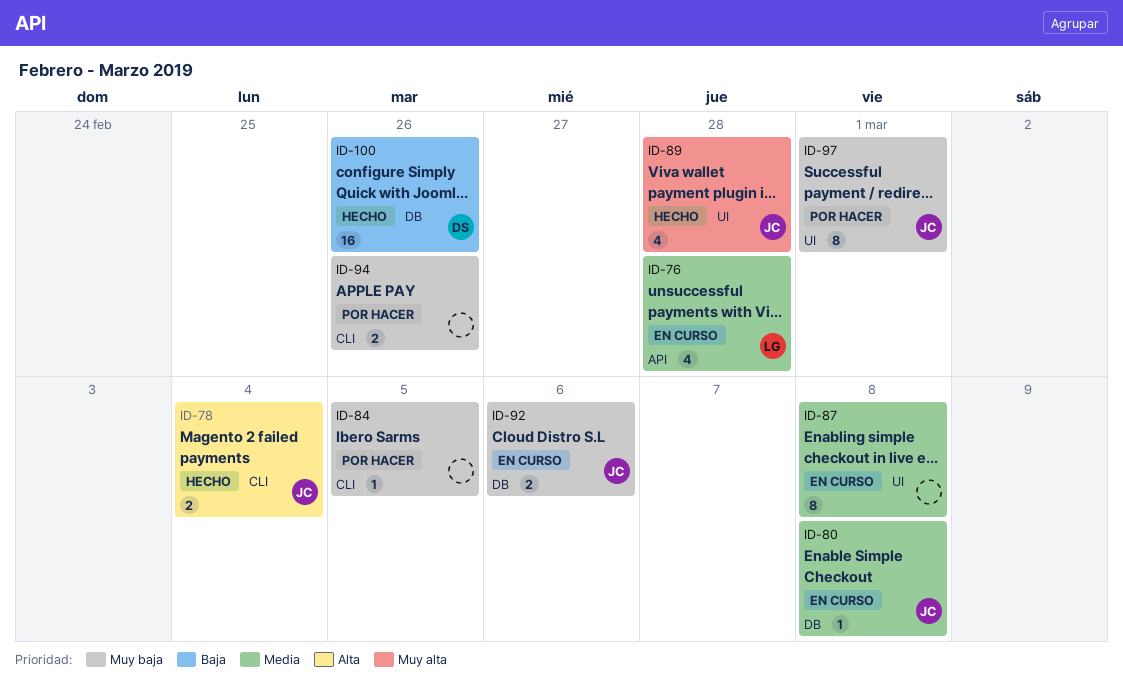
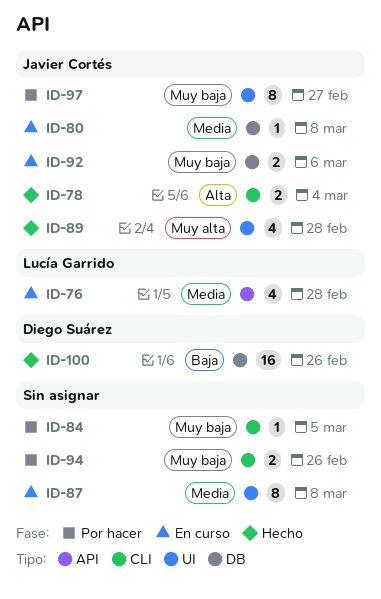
ID-97, due: Mar 1 -> Feb 27

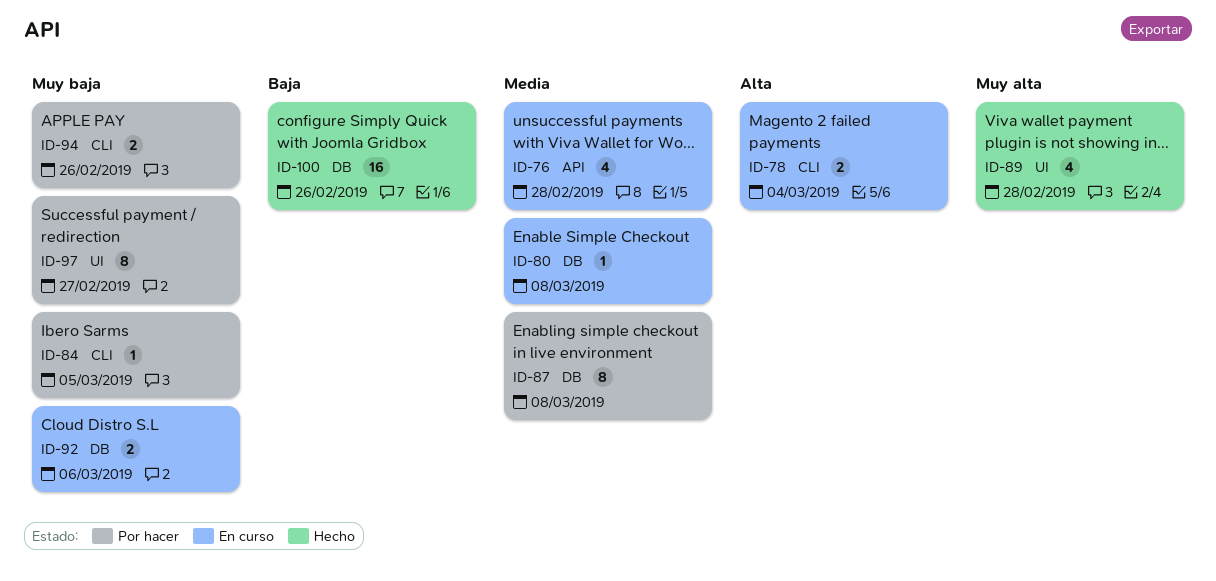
ID-78, status: Hecho -> En curso
ID-87, status: En curso -> Por hacer
ID-87, label: UI -> DB

